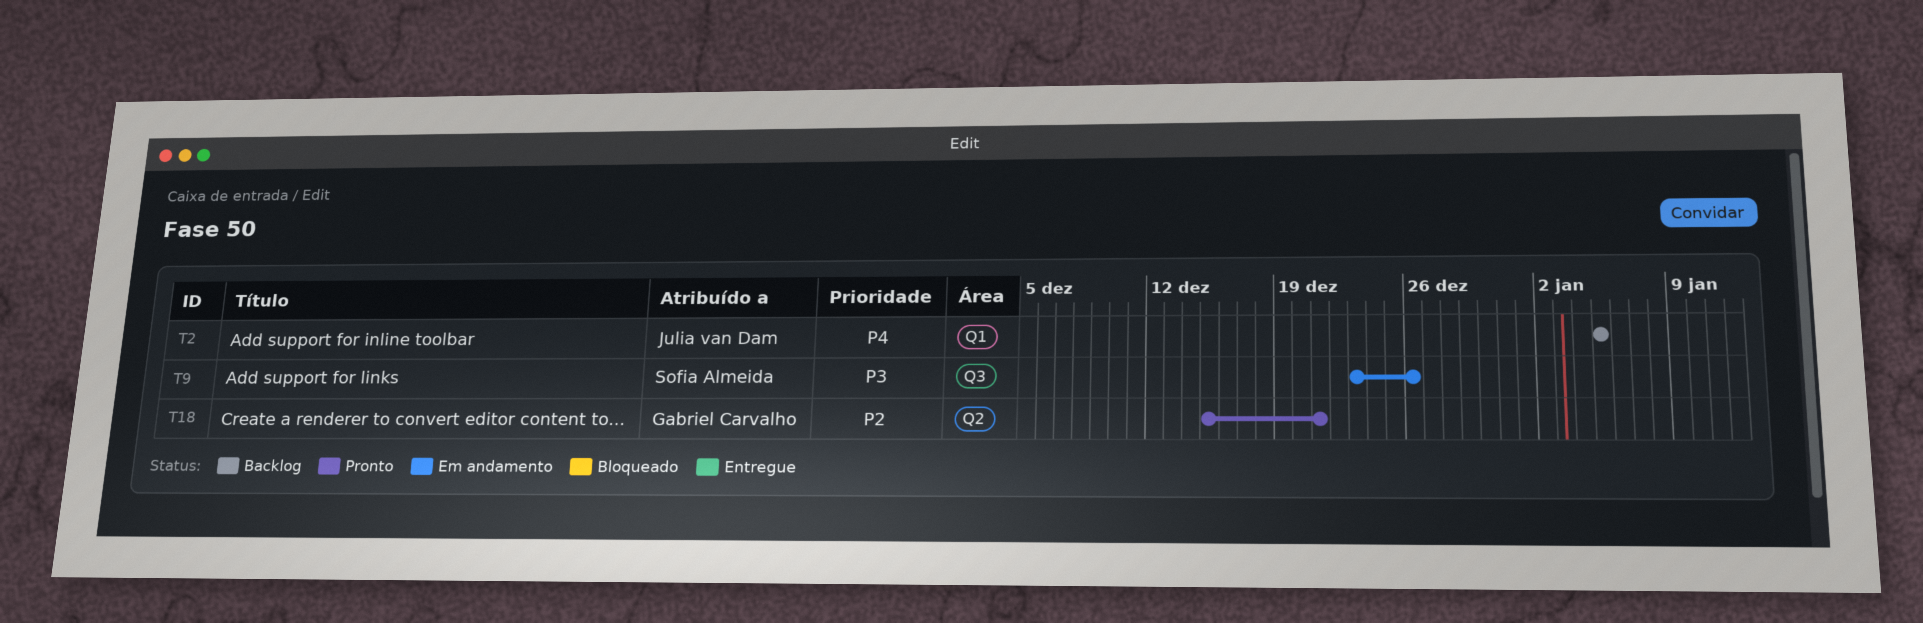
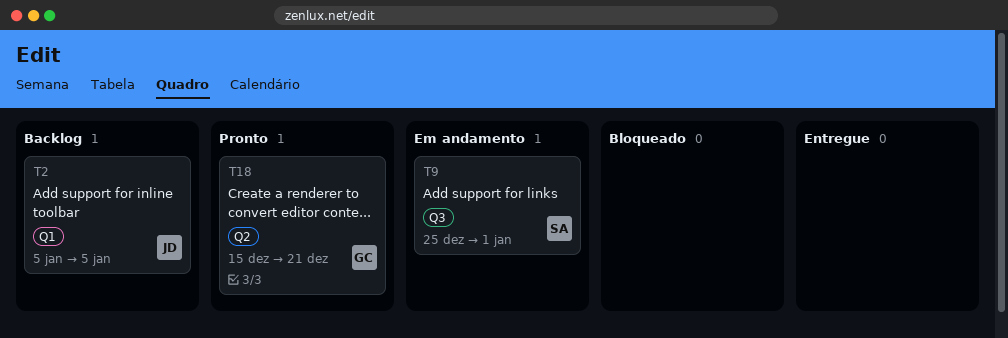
T9, start: Dec 23 -> Dec 25
T9, due: Dec 26 -> Jan 1

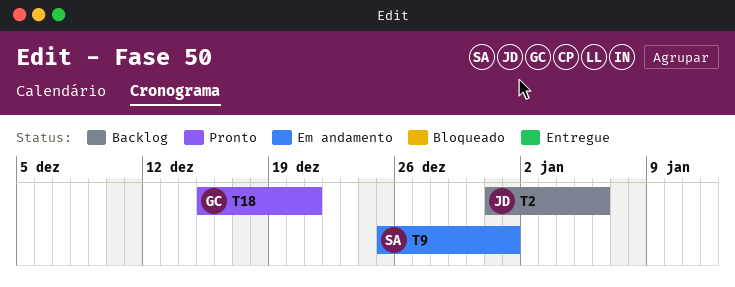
T2, start: Jan 5 -> Dec 31
T2, due: Jan 5 -> Jan 6

